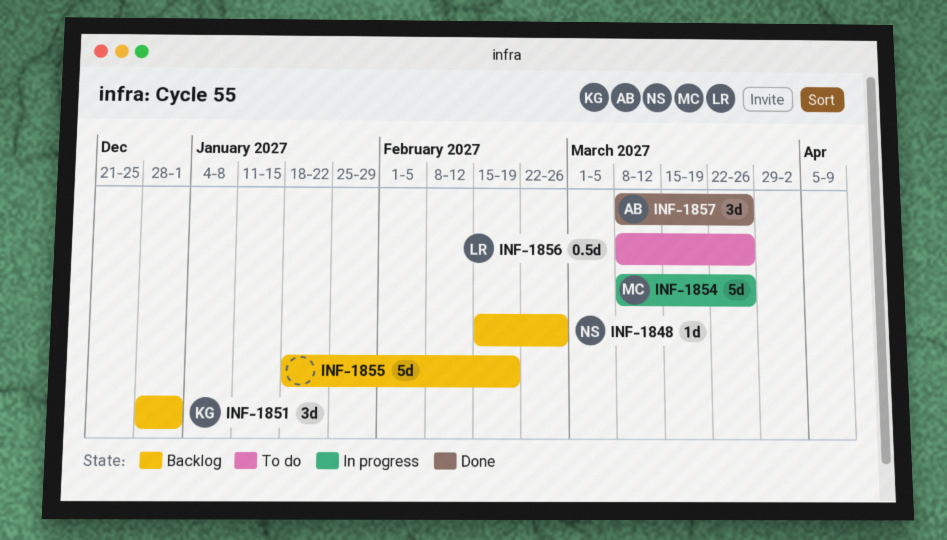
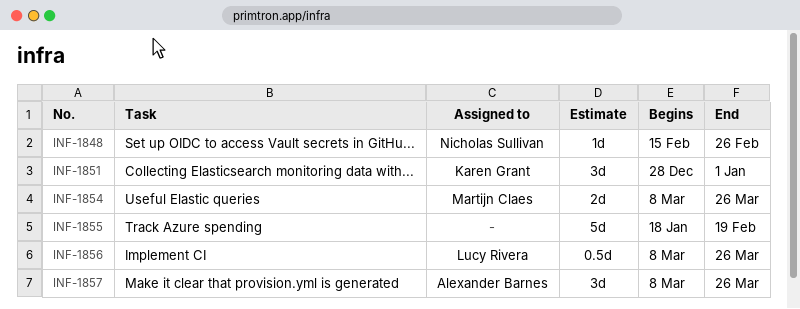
INF-1854, estimate: 5d -> 2d

